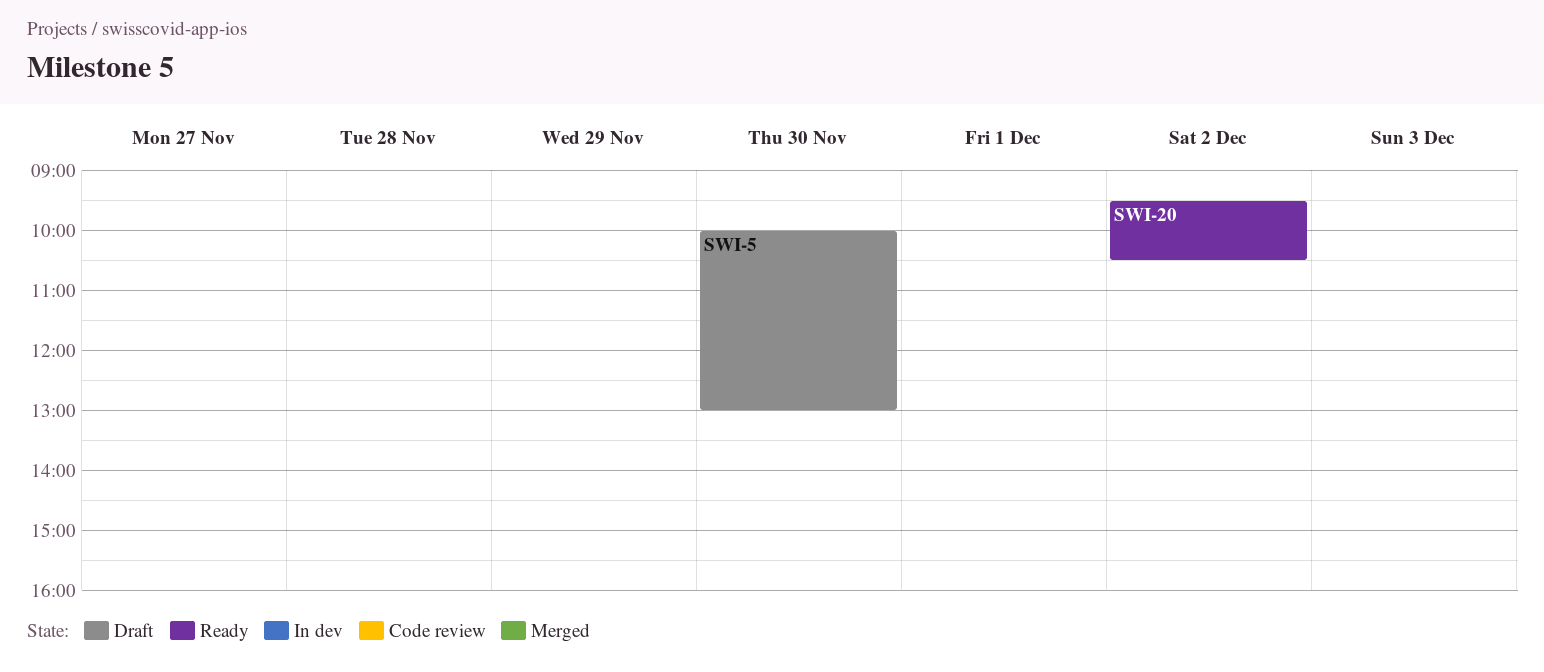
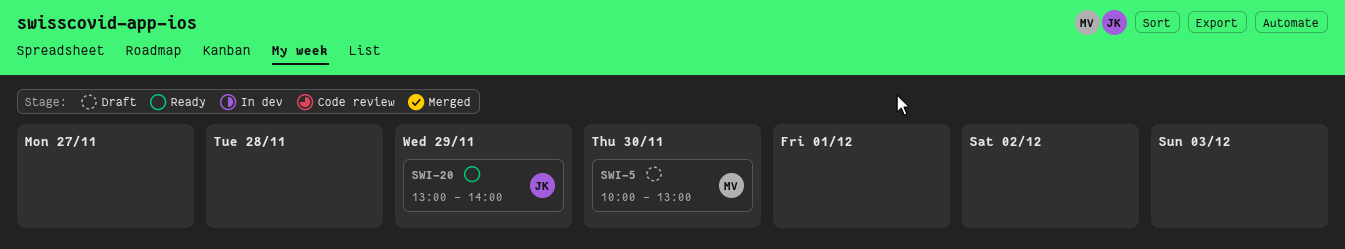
SWI-20, day: Dec 2 -> Nov 29
SWI-20, begins: 09:30 -> 13:00
SWI-20, ends: 10:30 -> 14:00

